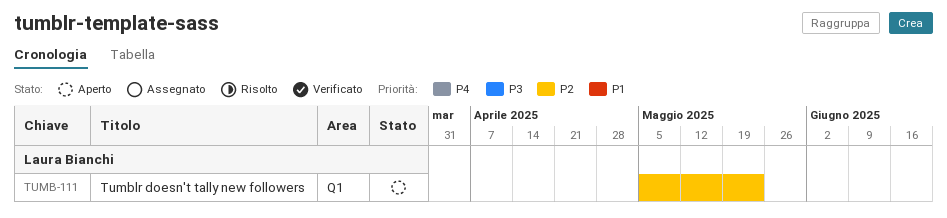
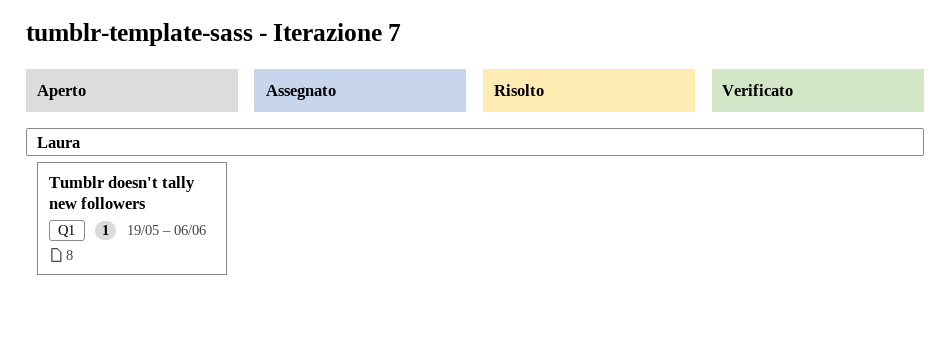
Tumblr doesn't tally new followers, start: May 5 -> May 19
Tumblr doesn't tally new followers, due: May 23 -> Jun 6

